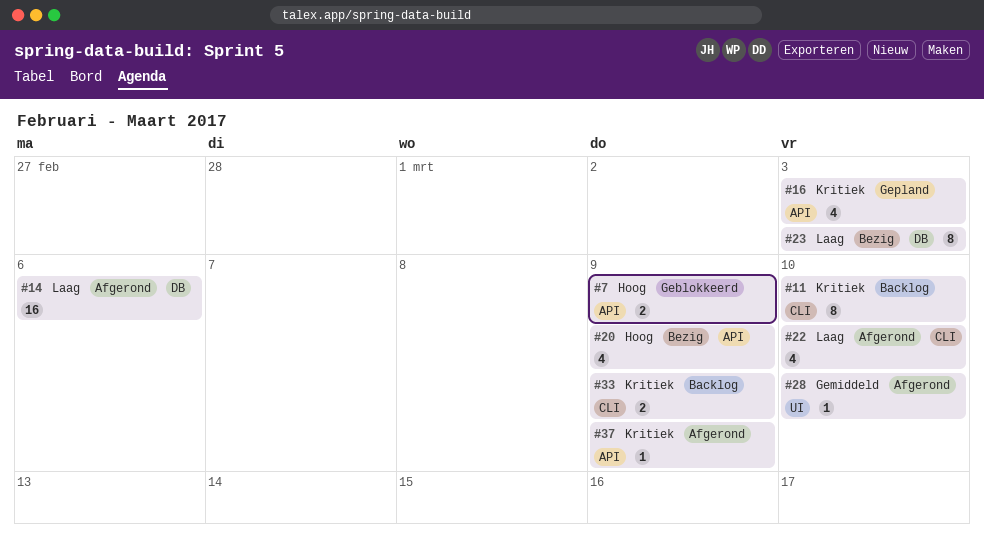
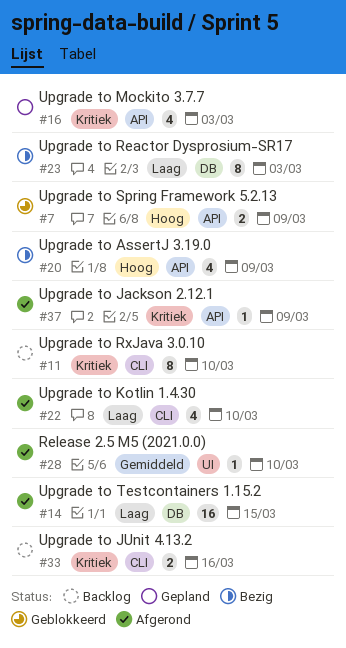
#14, due: Mar 6 -> Mar 15
#33, due: Mar 9 -> Mar 16

